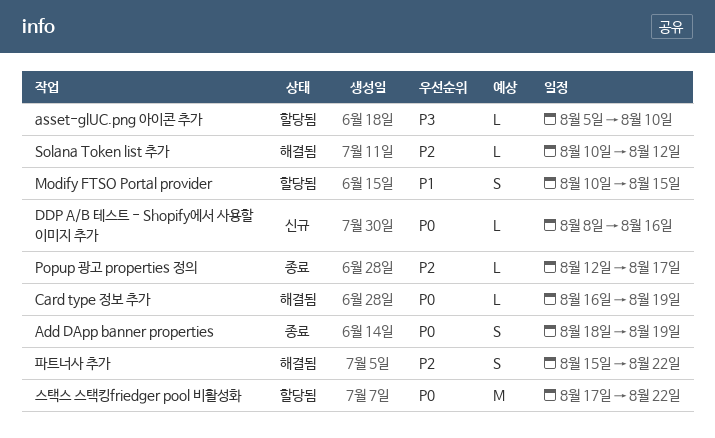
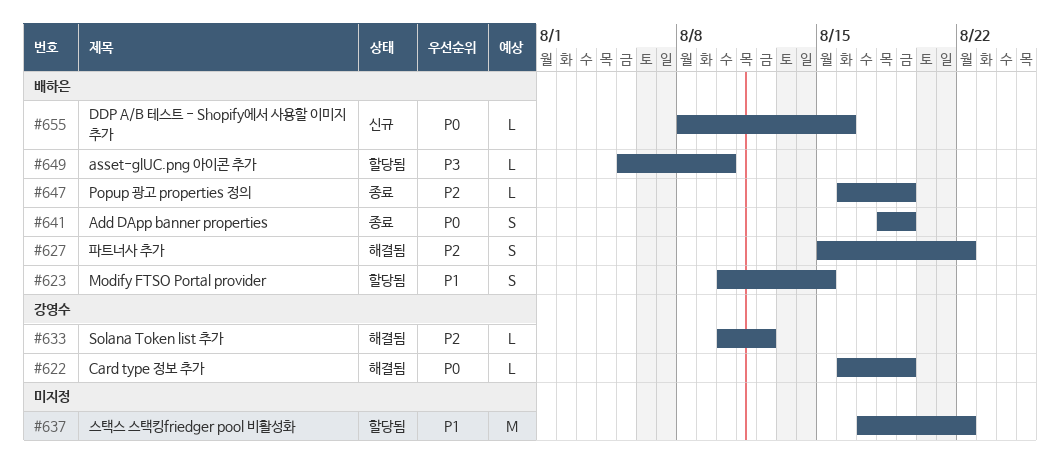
Popup 광고 properties 정의, start: Aug 12 -> Aug 16
Popup 광고 properties 정의, due: Aug 17 -> Aug 19
스택스 스택킹friedger pool 비활성화, priority: P0 -> P1

